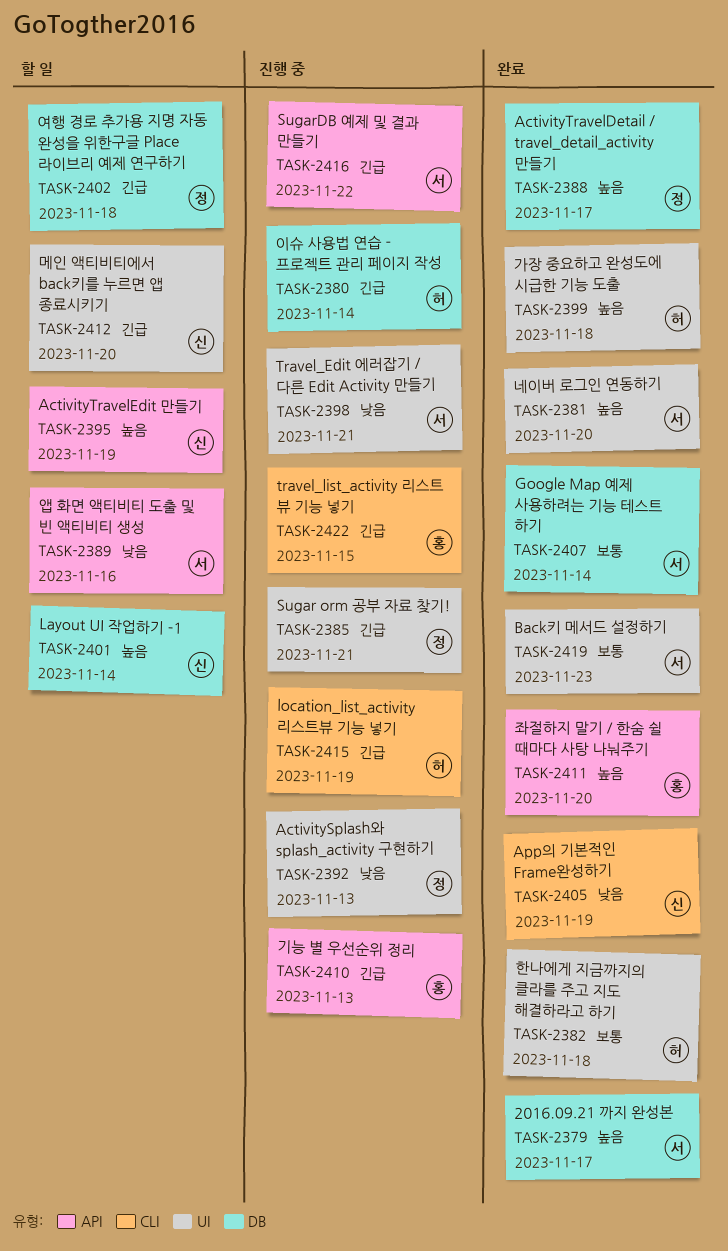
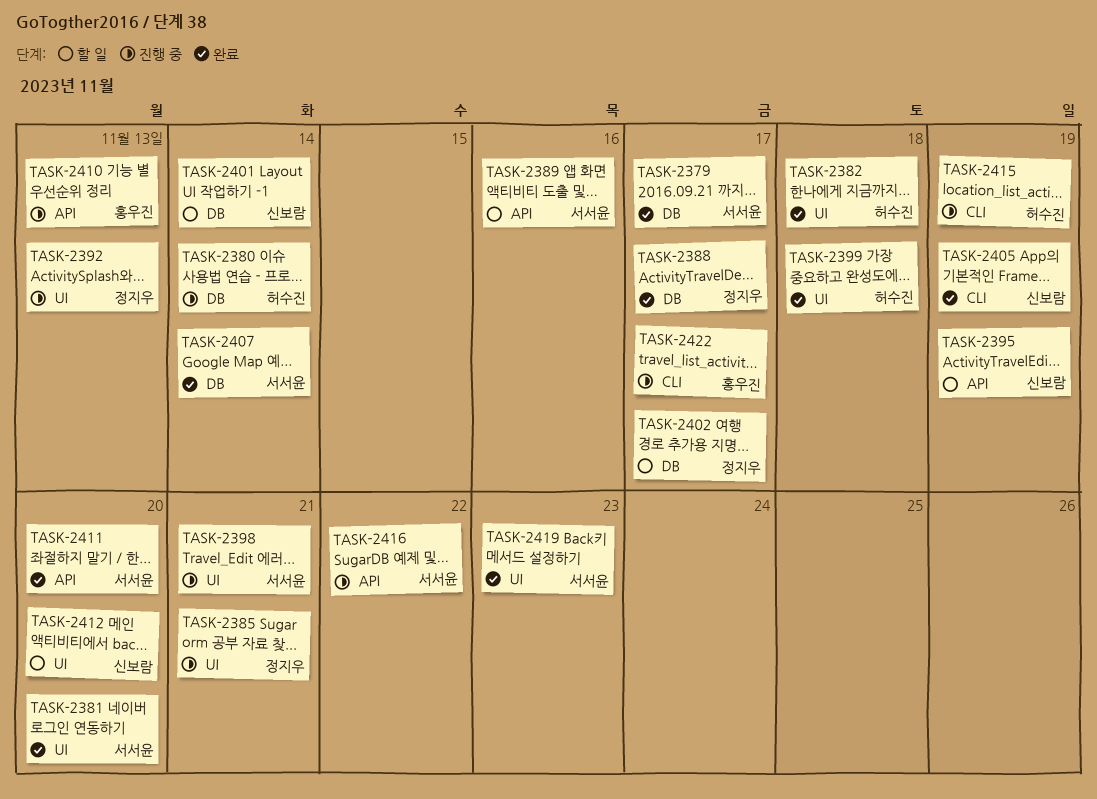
TASK-2402, due: Nov 18 -> Nov 17
TASK-2411, owner: 홍우진 -> 서서윤
TASK-2422, due: Nov 15 -> Nov 17

